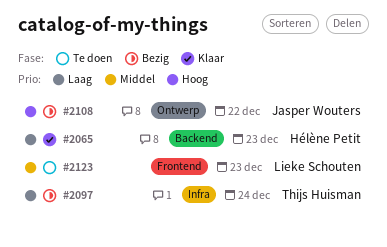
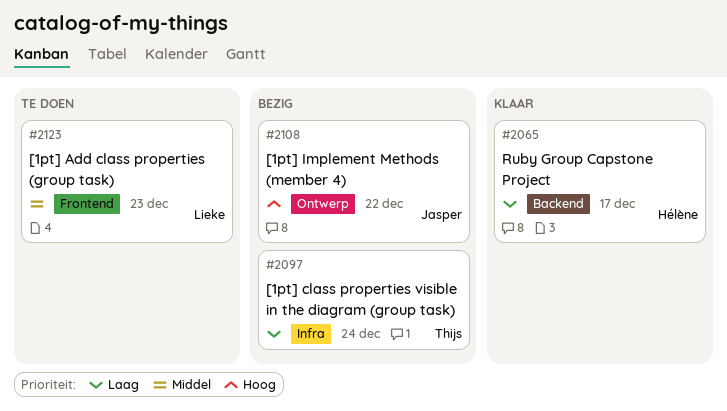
#2065, due: Dec 23 -> Dec 17

